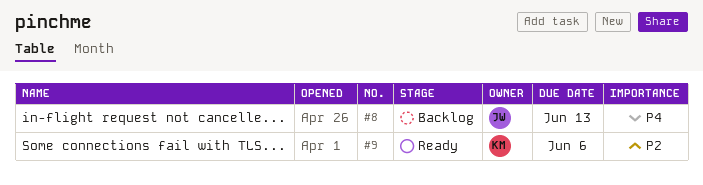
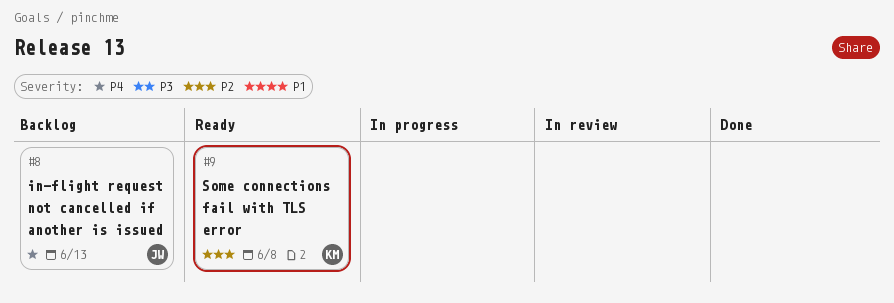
#9, due: Jun 6 -> Jun 8

